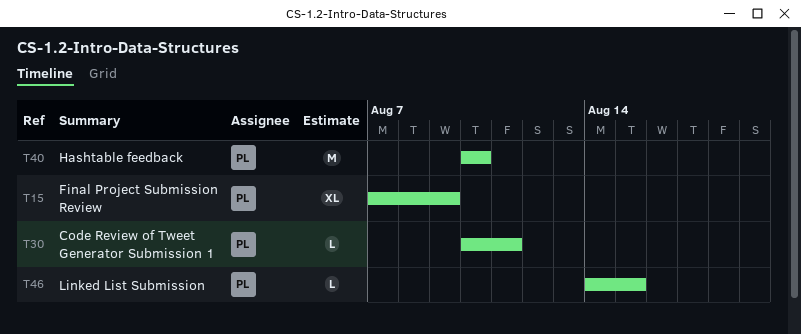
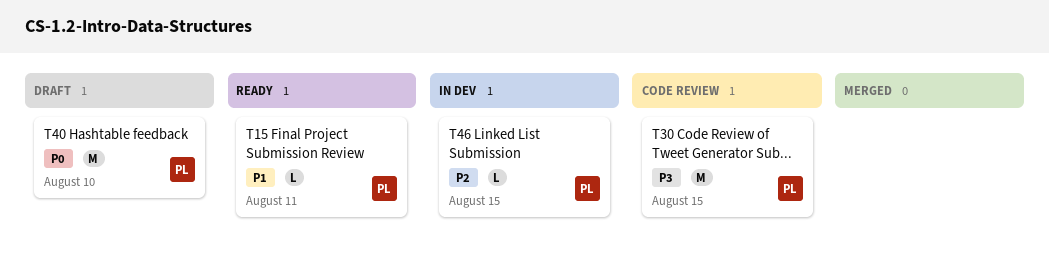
T15, estimate: XL -> L
T15, due: Aug 9 -> Aug 11
T30, estimate: L -> M
T30, due: Aug 11 -> Aug 15

